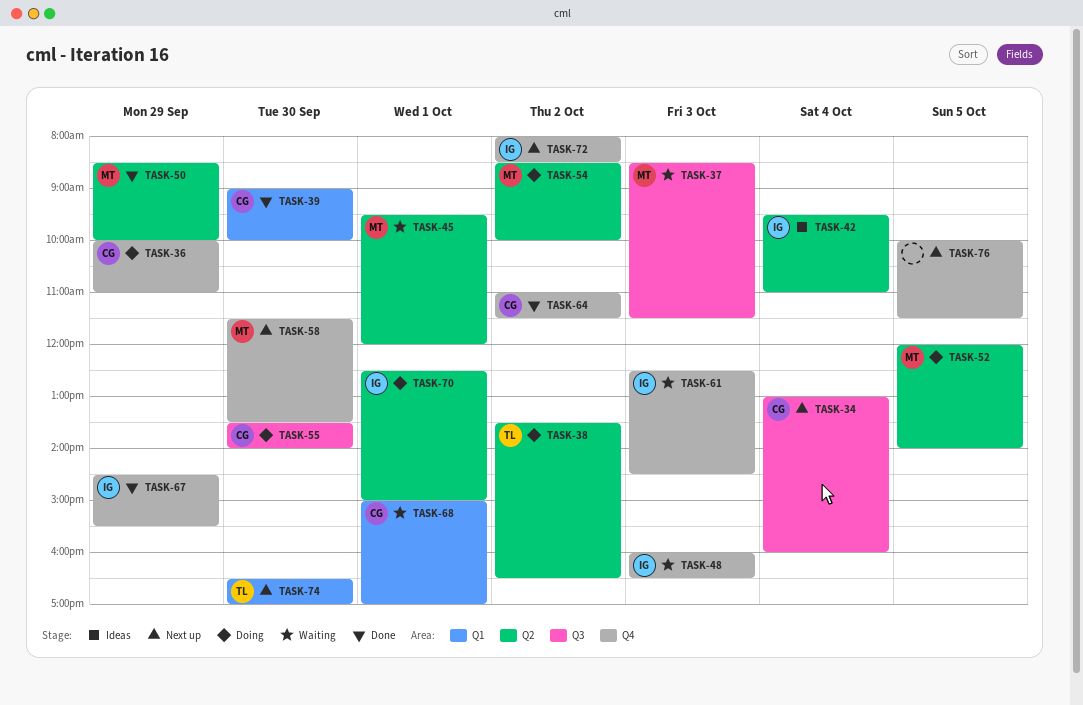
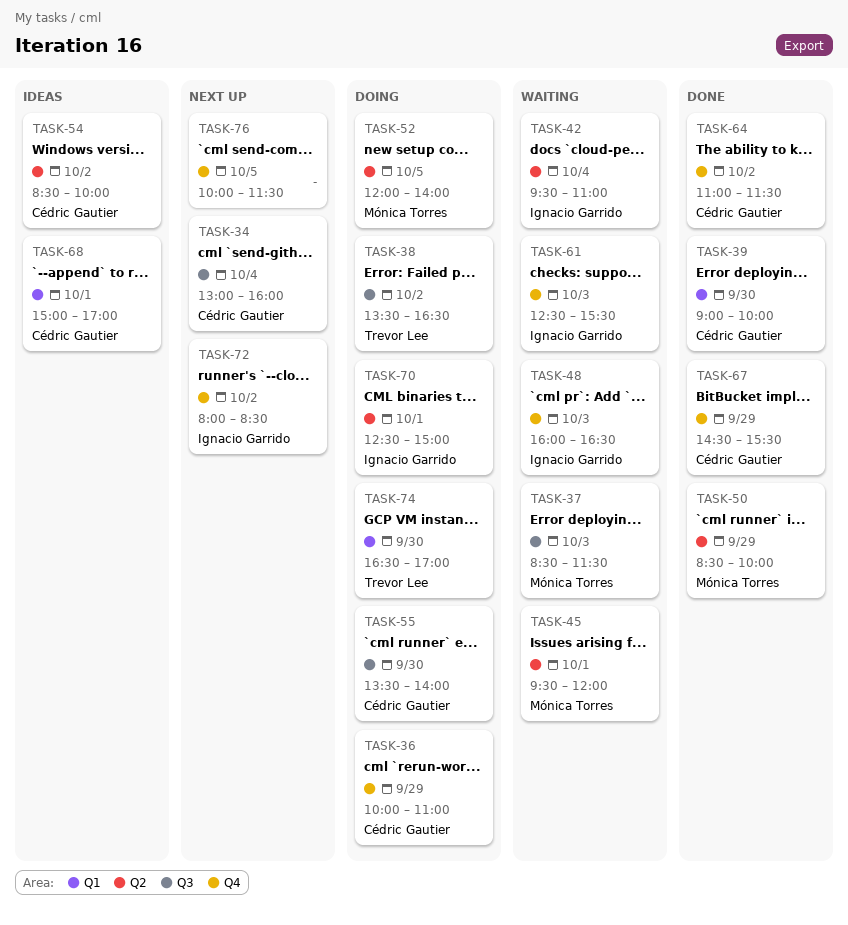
TASK-38, label: Q2 -> Q3
TASK-42, status: Ideas -> Waiting
TASK-54, status: Doing -> Ideas
TASK-54, owner: Mónica Torres -> Cédric Gautier
TASK-58: present -> none
TASK-61, ends: 14:30 -> 15:30
TASK-67, owner: Ignacio Garrido -> Cédric Gautier
TASK-68, status: Waiting -> Ideas
TASK-74, status: Next up -> Doing

